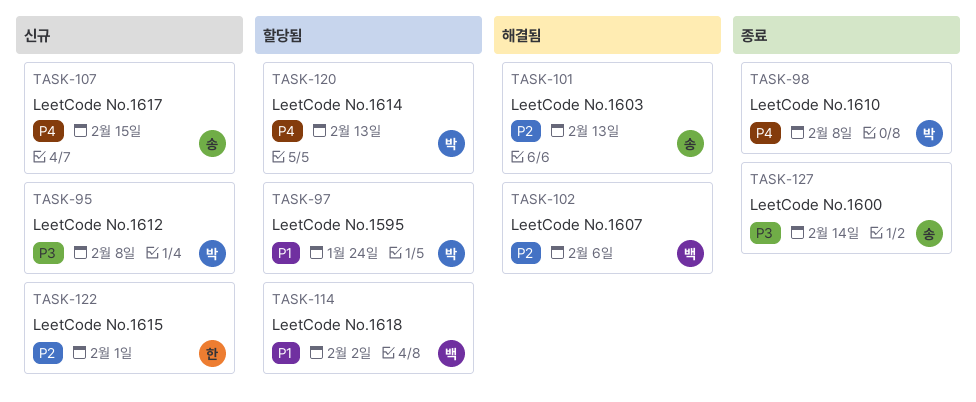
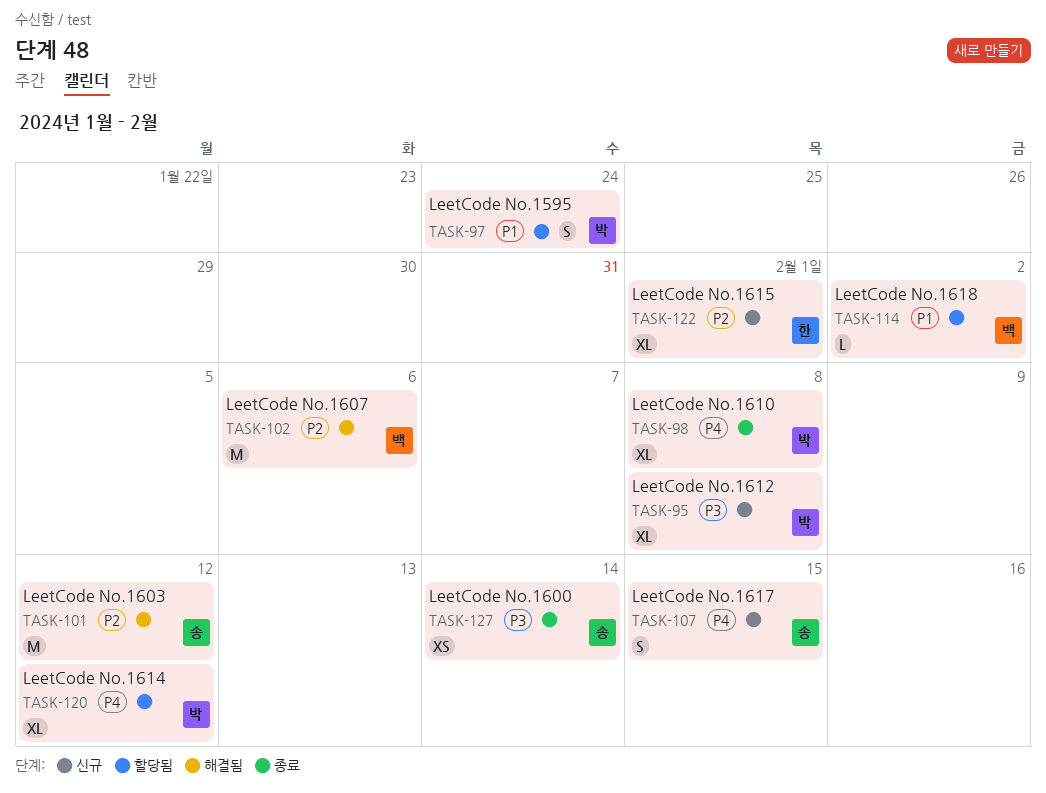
TASK-101, due: Feb 13 -> Feb 12
TASK-120, due: Feb 13 -> Feb 12

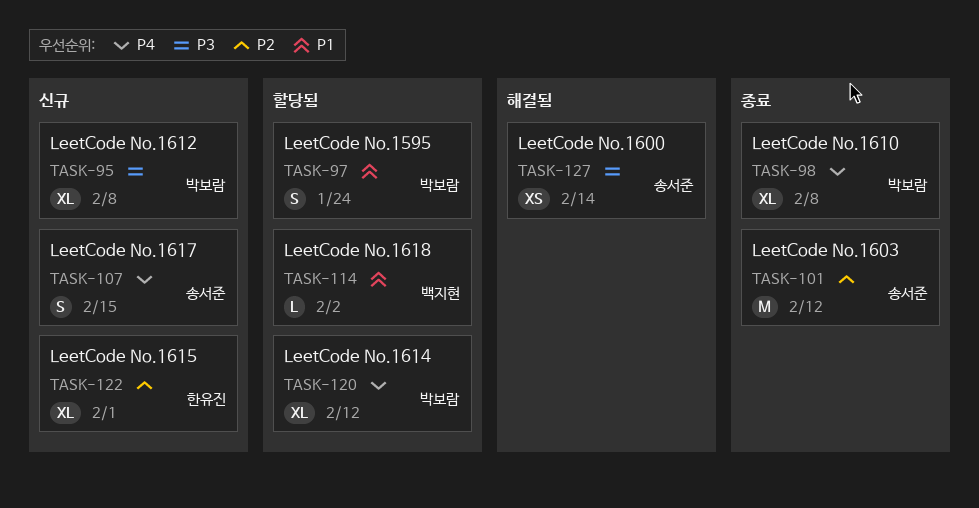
TASK-101, status: 해결됨 -> 종료
TASK-102: present -> none
TASK-127, status: 종료 -> 해결됨

